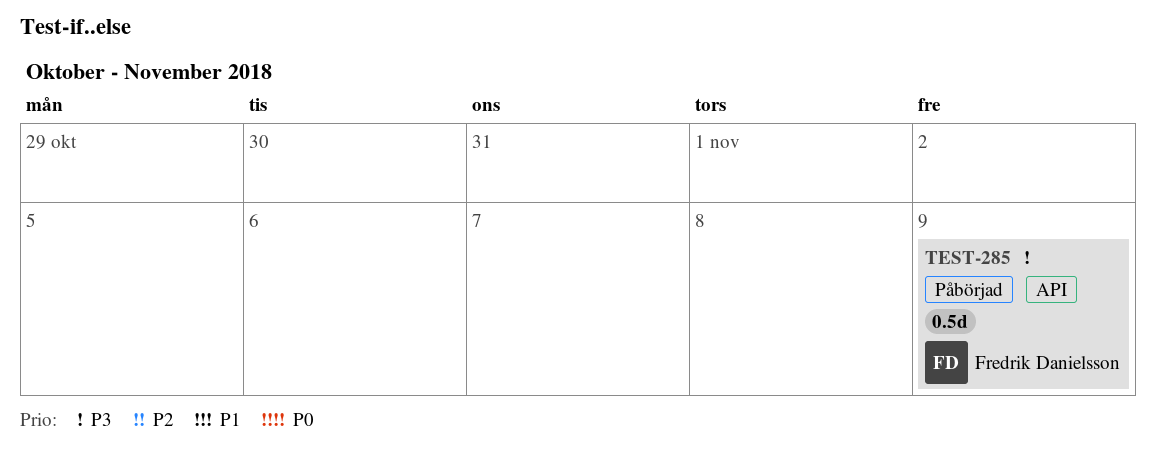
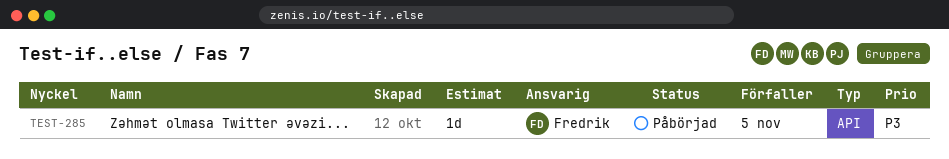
TEST-285, estimate: 0.5d -> 1d
TEST-285, due: Nov 9 -> Nov 5

